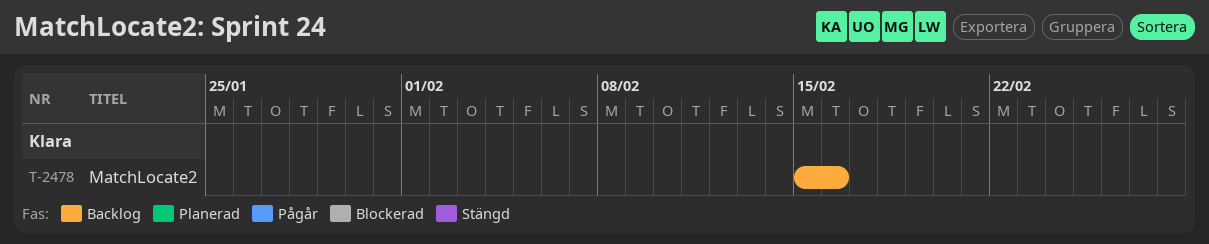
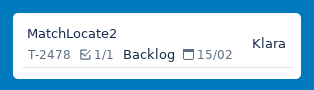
T-2478, due: Feb 16 -> Feb 15

